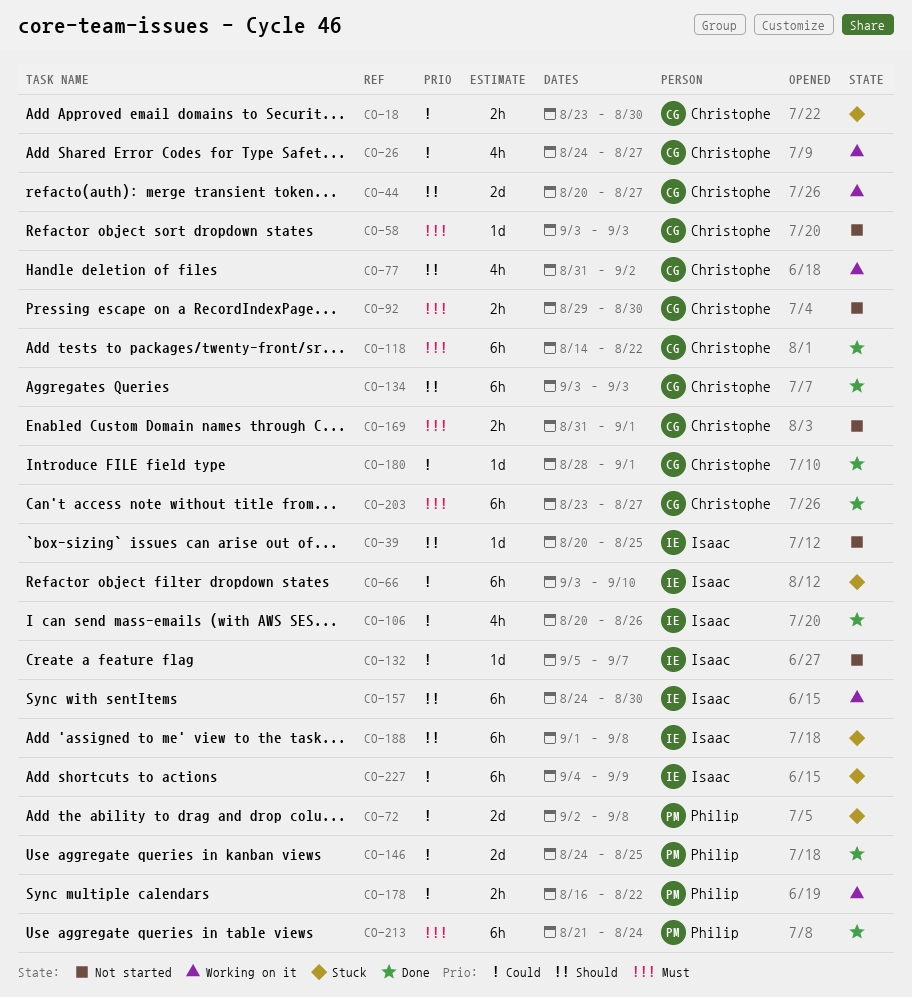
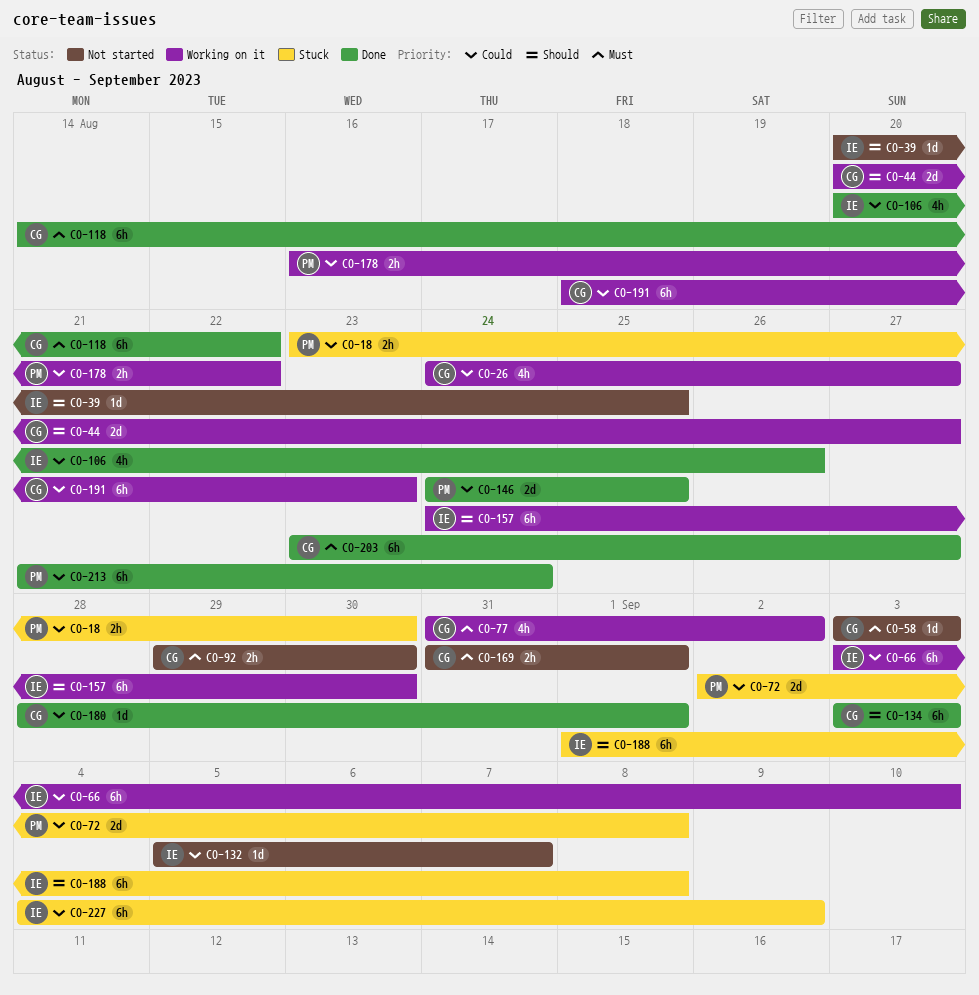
CO-18, owner: Christophe -> Philip
CO-66, status: Stuck -> Working on it
CO-77, priority: Should -> Must
CO-191: none -> present
CO-213, priority: Must -> Could

